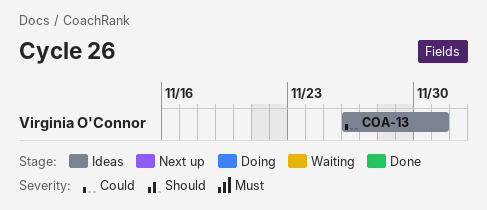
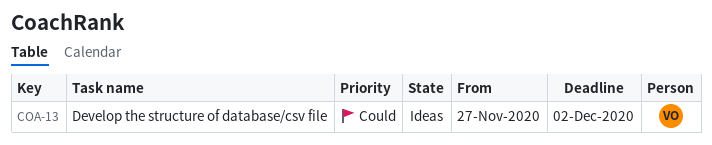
COA-13, start: Nov 26 -> Nov 27
COA-13, due: Dec 1 -> Dec 2

